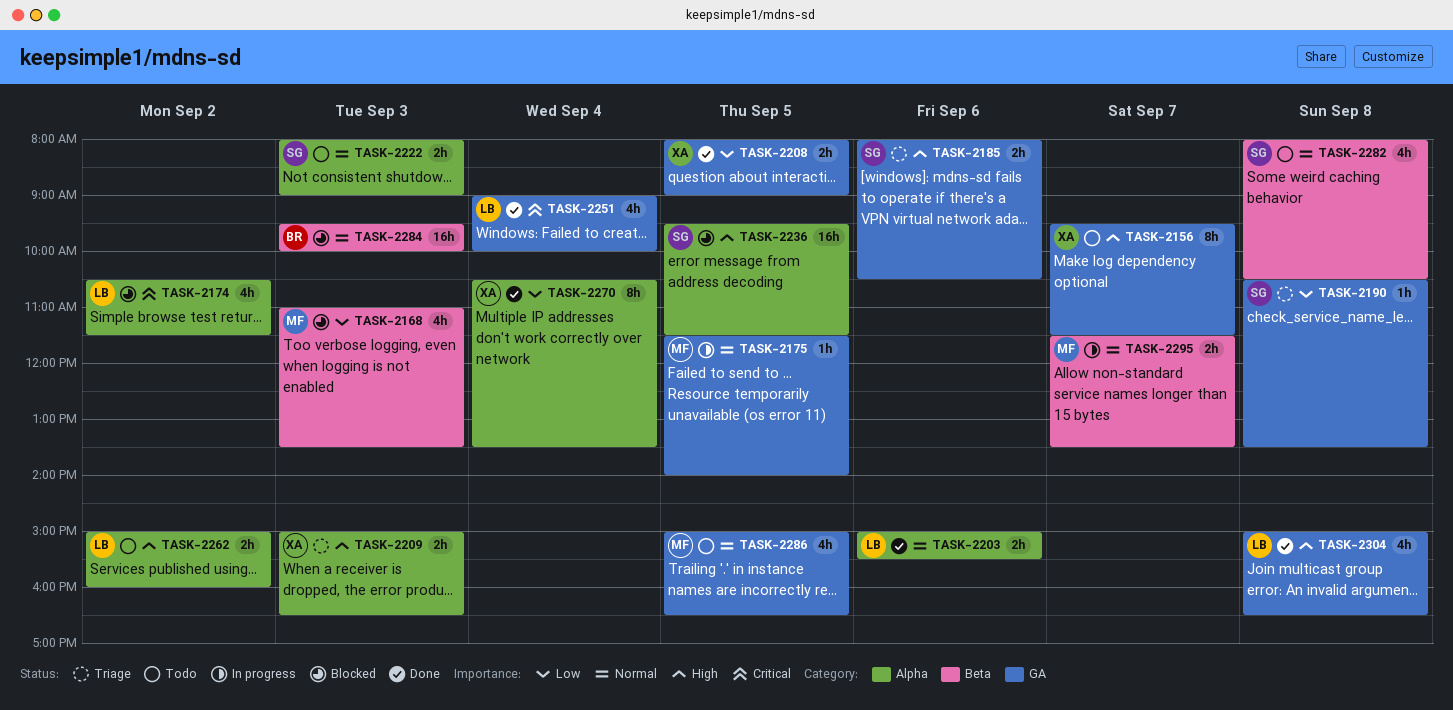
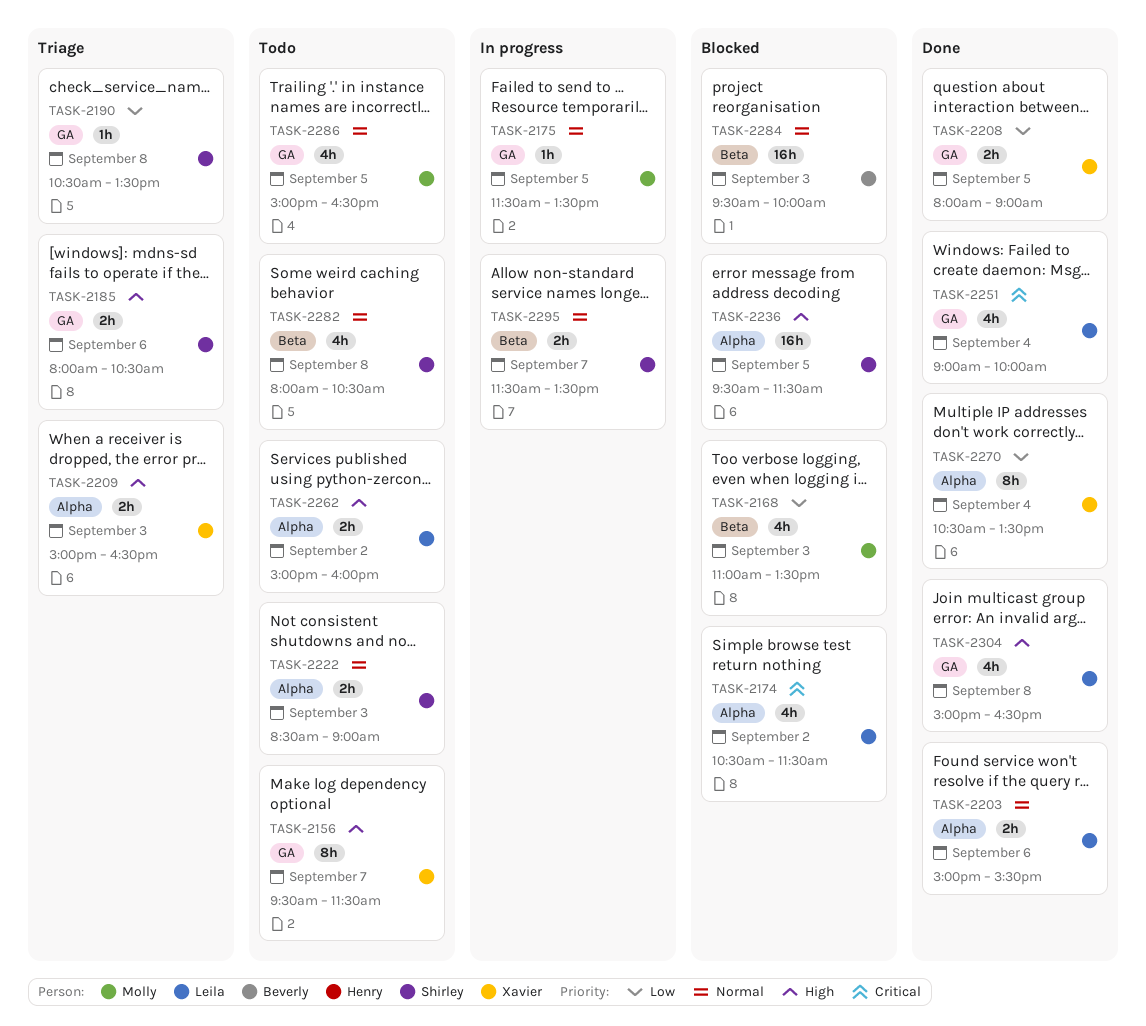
TASK-2175, ends: 14:00 -> 13:30
TASK-2222, begins: 08:00 -> 08:30
TASK-2295, owner: Molly -> Shirley

